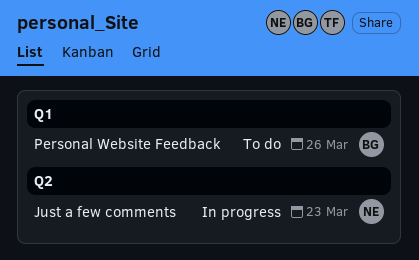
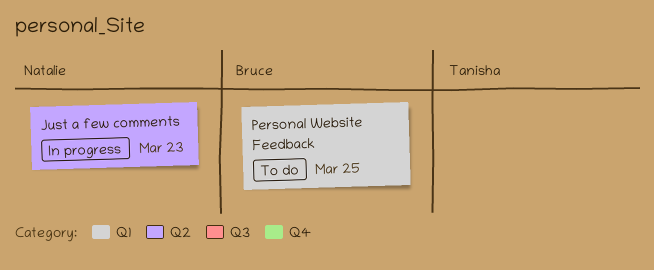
Personal Website Feedback, due: Mar 26 -> Mar 25

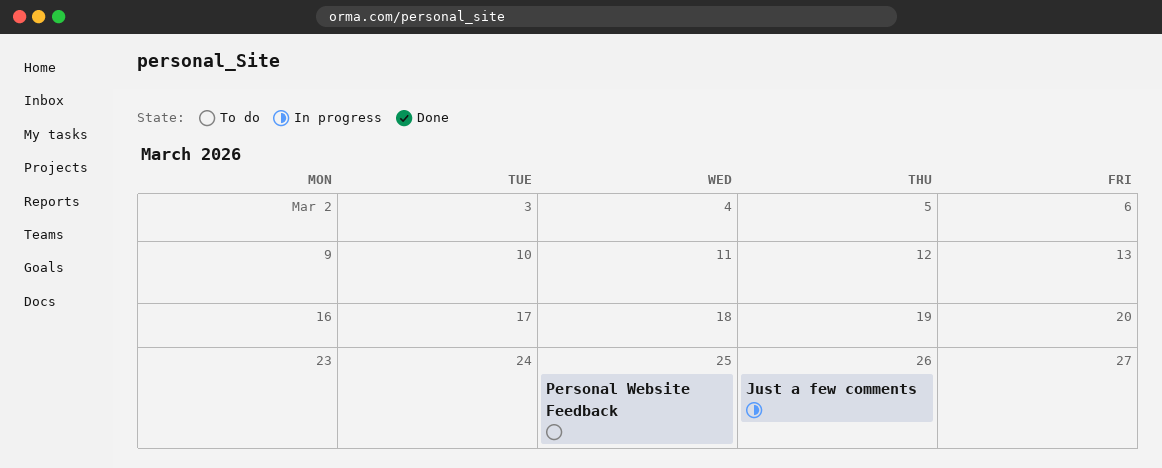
Just a few comments, due: Mar 23 -> Mar 26

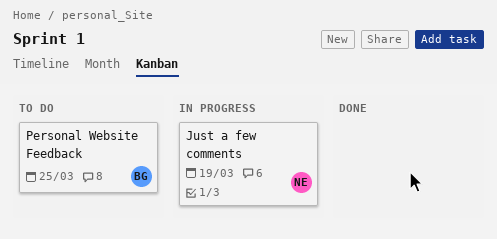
Just a few comments, due: Mar 26 -> Mar 19

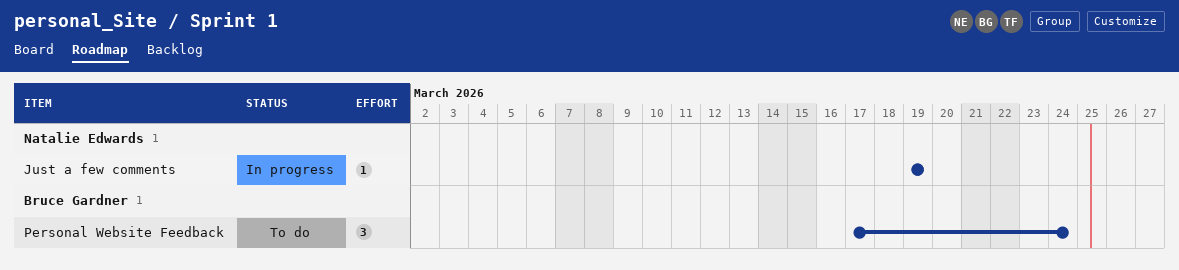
Personal Website Feedback, due: Mar 25 -> Mar 24

